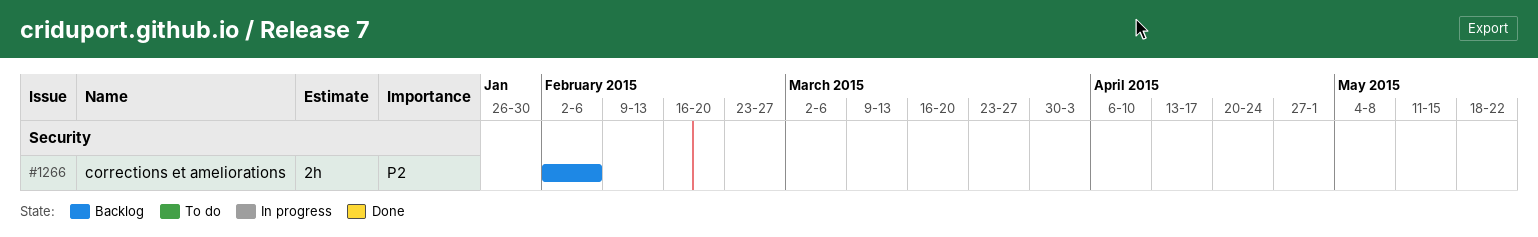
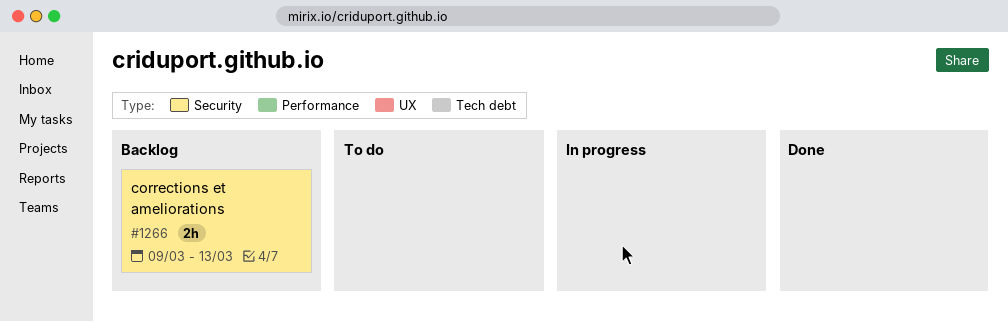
#1266, start: Feb 2 -> Mar 9
#1266, due: Feb 6 -> Mar 13

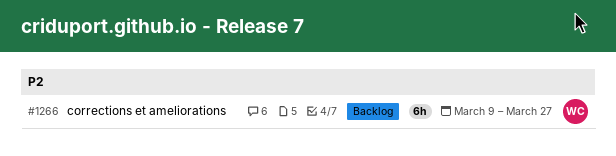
#1266, estimate: 2h -> 6h
#1266, due: Mar 13 -> Mar 27

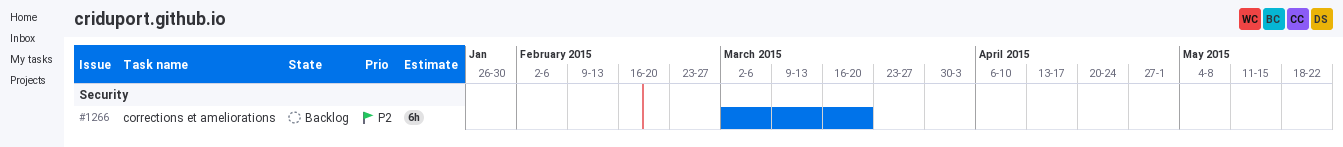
#1266, start: Mar 9 -> Mar 2
#1266, due: Mar 27 -> Mar 20

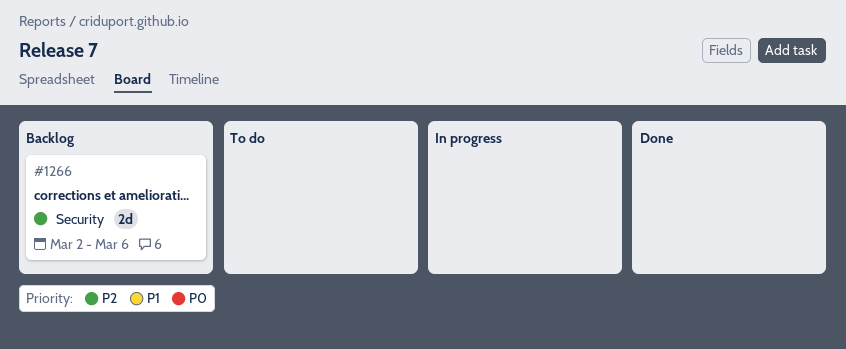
#1266, estimate: 6h -> 2d
#1266, due: Mar 20 -> Mar 6

